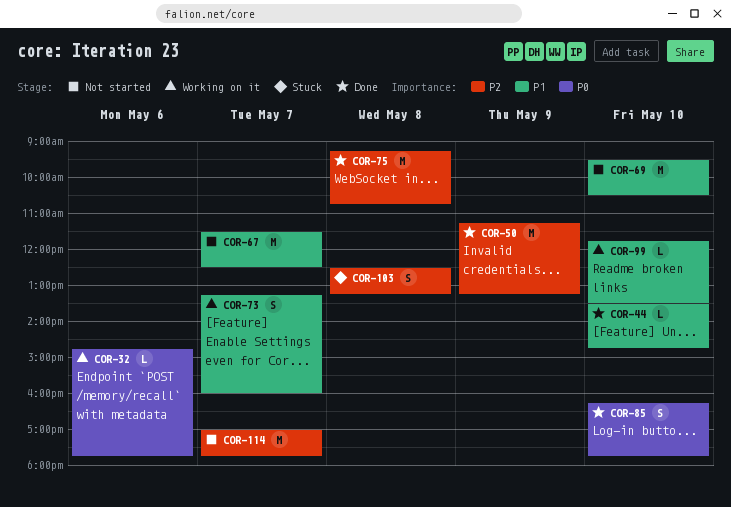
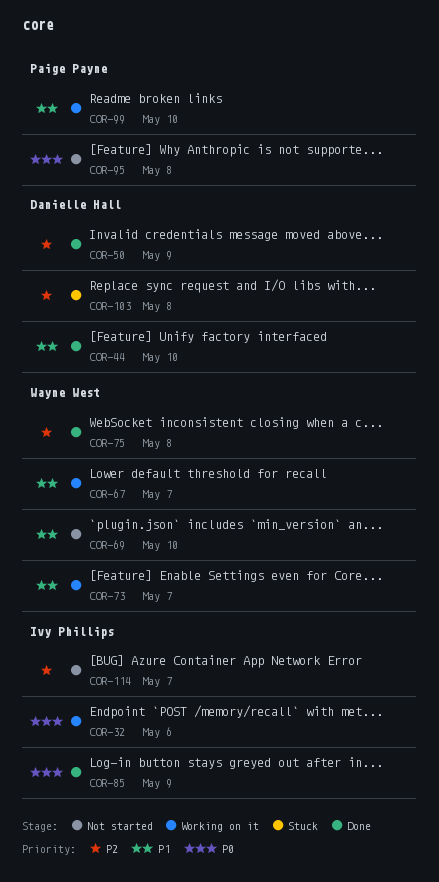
COR-67, status: Not started -> Working on it
COR-85, day: May 10 -> May 9
COR-95: none -> present

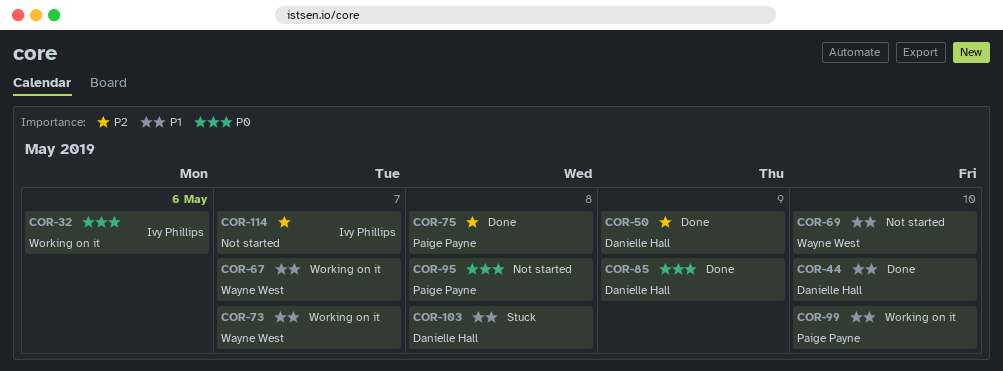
COR-75, owner: Wayne West -> Paige Payne
COR-85, owner: Ivy Phillips -> Danielle Hall
COR-103, priority: P2 -> P1

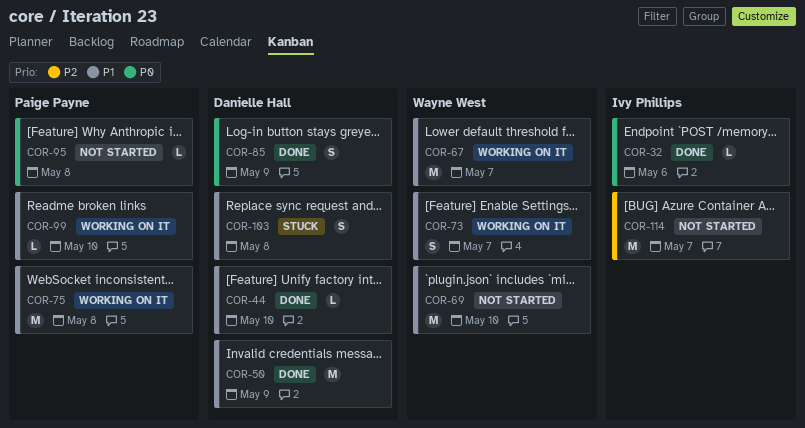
COR-32, status: Working on it -> Done
COR-50, priority: P2 -> P1
COR-75, status: Done -> Working on it
COR-75, priority: P2 -> P1

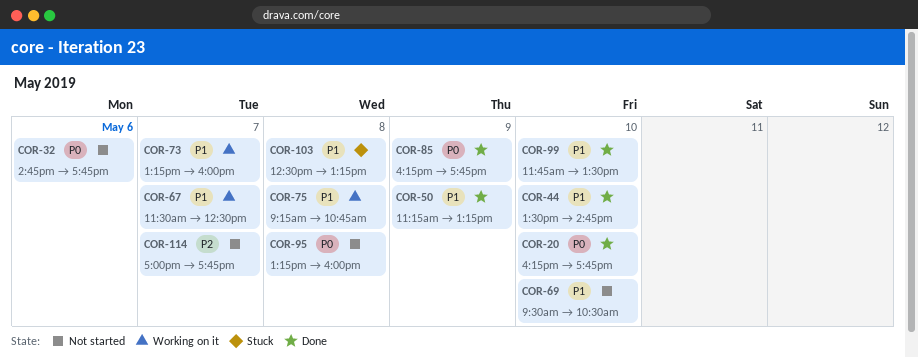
COR-20: none -> present
COR-32, status: Done -> Not started
COR-99, status: Working on it -> Done

